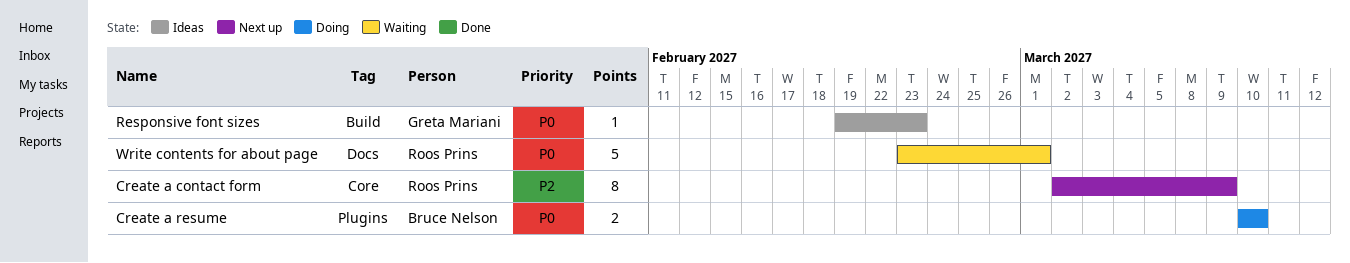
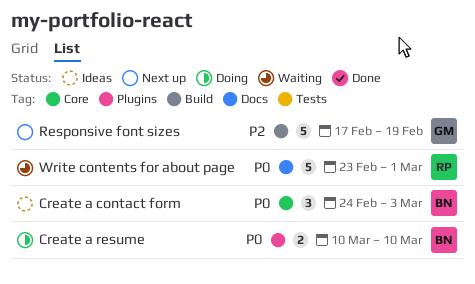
Create a contact form, status: Next up -> Ideas
Create a contact form, owner: Roos Prins -> Bruce Nelson
Create a contact form, priority: P2 -> P0
Create a contact form, estimate: 8 -> 3
Create a contact form, start: Mar 2 -> Feb 24
Create a contact form, due: Mar 9 -> Mar 3
Responsive font sizes, status: Ideas -> Next up
Responsive font sizes, priority: P0 -> P2
Responsive font sizes, estimate: 1 -> 5
Responsive font sizes, start: Feb 19 -> Feb 17
Responsive font sizes, due: Feb 23 -> Feb 19

